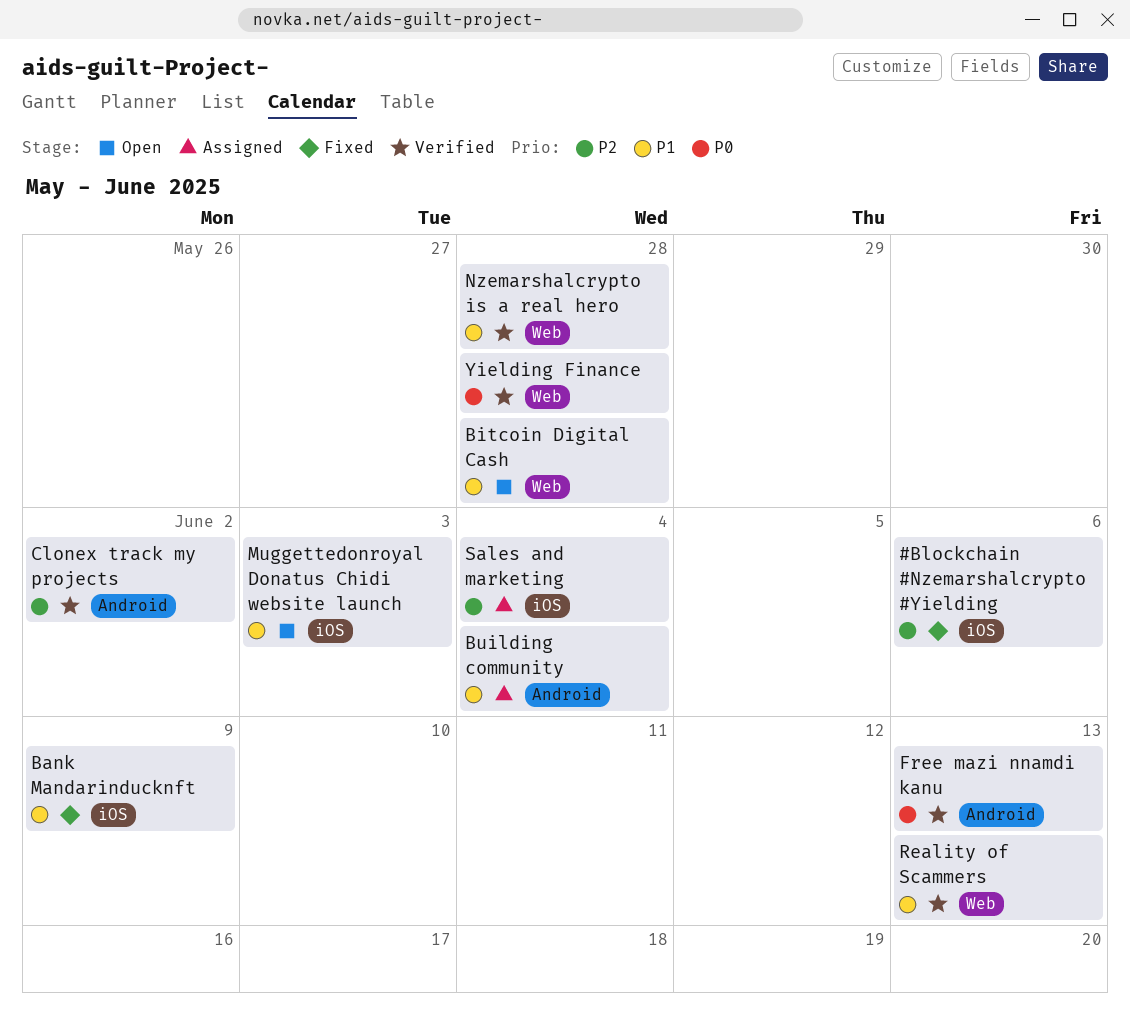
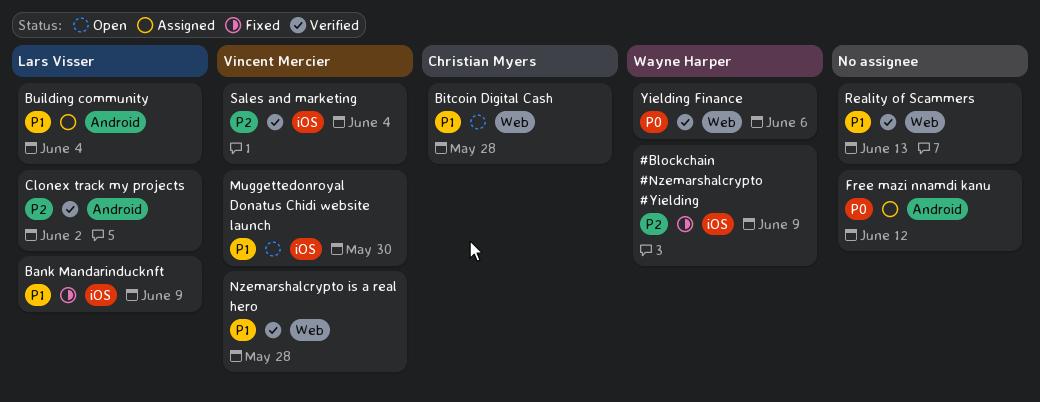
#Blockchain #Nzemarshalcrypto #Yielding, due: Jun 6 -> Jun 9
Free mazi nnamdi kanu, status: Verified -> Assigned
Free mazi nnamdi kanu, due: Jun 13 -> Jun 12
Muggettedonroyal Donatus Chidi website launch, due: Jun 3 -> May 30
Sales and marketing, status: Assigned -> Verified
Yielding Finance, due: May 28 -> Jun 6

